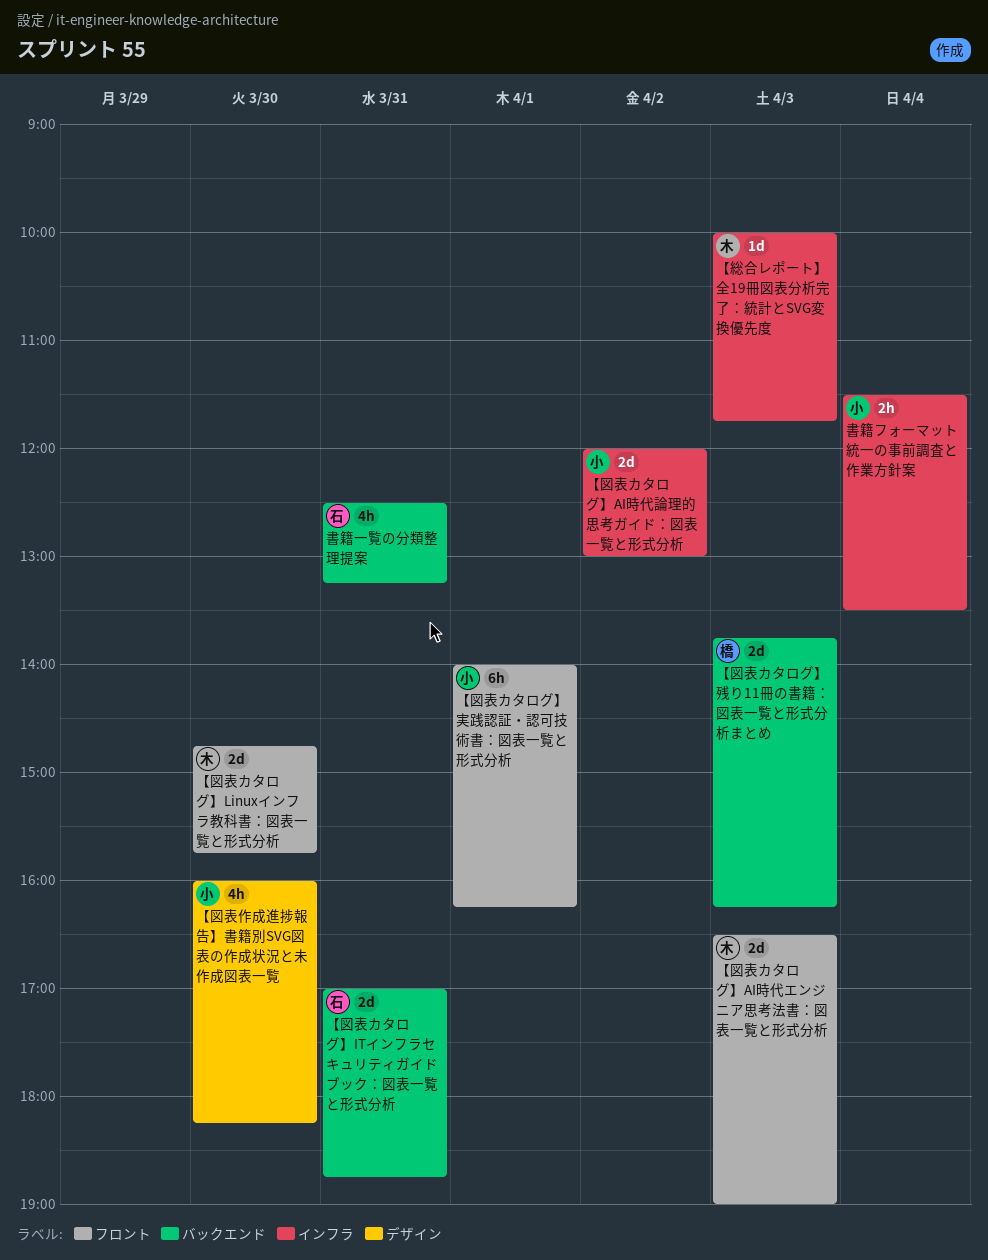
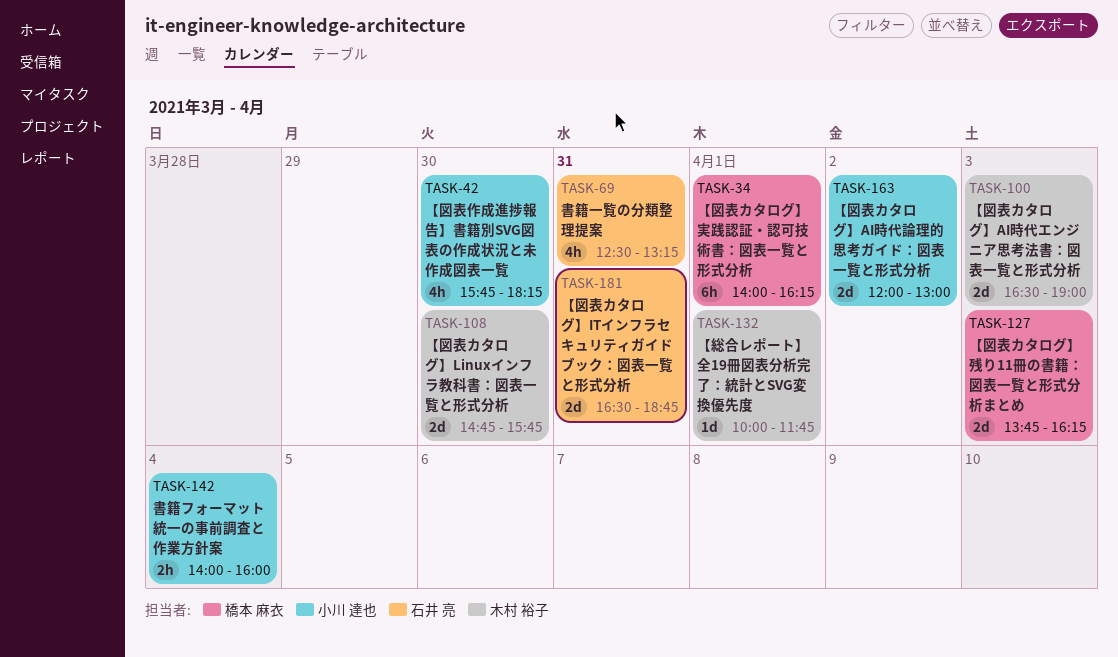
【図表カタログ】ITインフラセキュリティガイドブック：図表一覧と形式分析, begins: 17:00 -> 16:30
【図表カタログ】実践認証・認可技術書：図表一覧と形式分析, owner: 小川 達也 -> 橋本 麻衣
【図表作成進捗報告】書籍別SVG図表の作成状況と未作成図表一覧, begins: 16:00 -> 15:45
【総合レポート】全19冊図表分析完了：統計とSVG変換優先度, day: Apr 3 -> Apr 1
書籍フォーマット統一の事前調査と作業方針案, begins: 11:30 -> 14:00
書籍フォーマット統一の事前調査と作業方針案, ends: 13:30 -> 16:00

